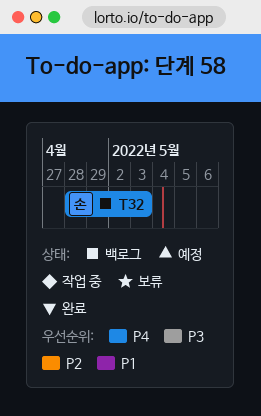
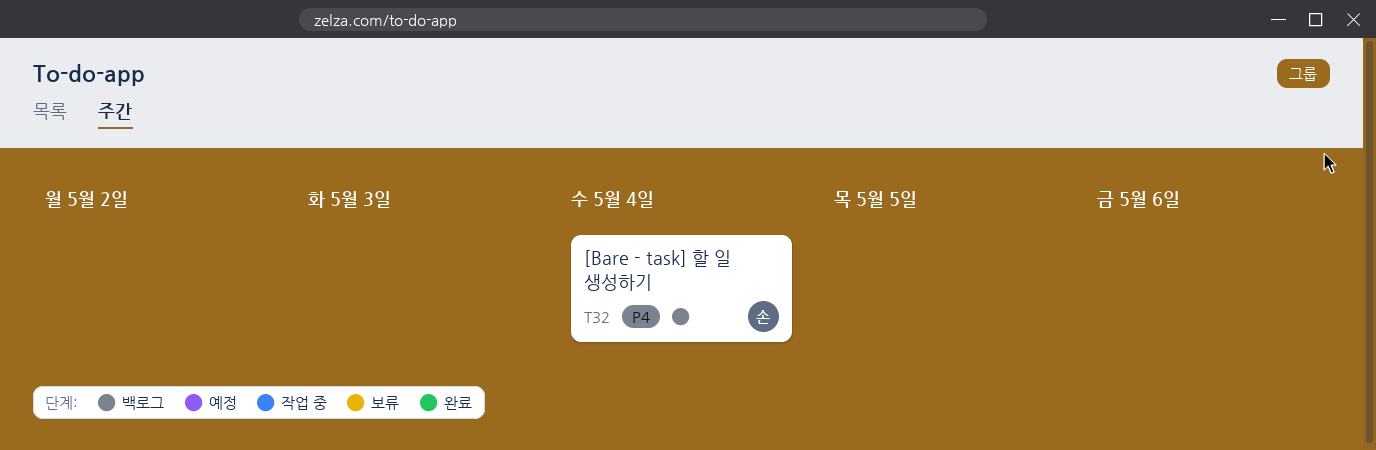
T32, due: May 3 -> May 4

